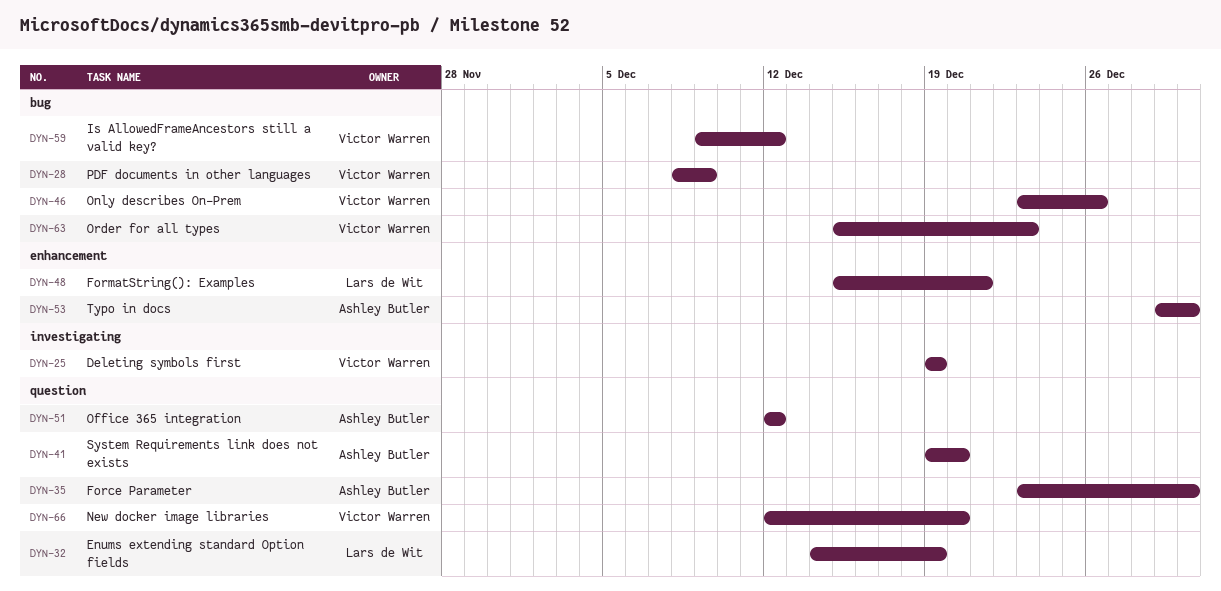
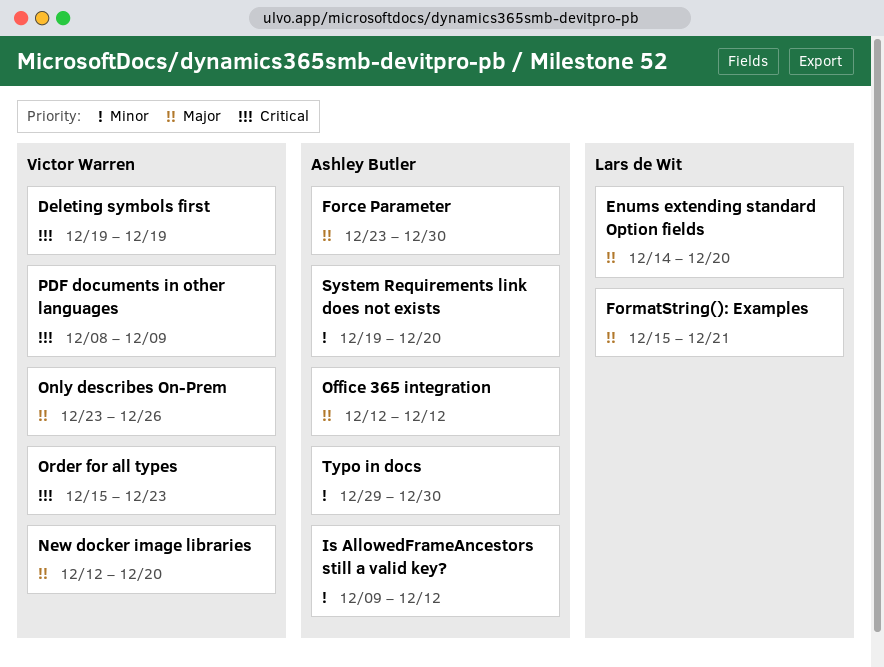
Enums extending standard Option fields, due: Dec 19 -> Dec 20
Is AllowedFrameAncestors still a valid key?, owner: Victor Warren -> Ashley Butler

